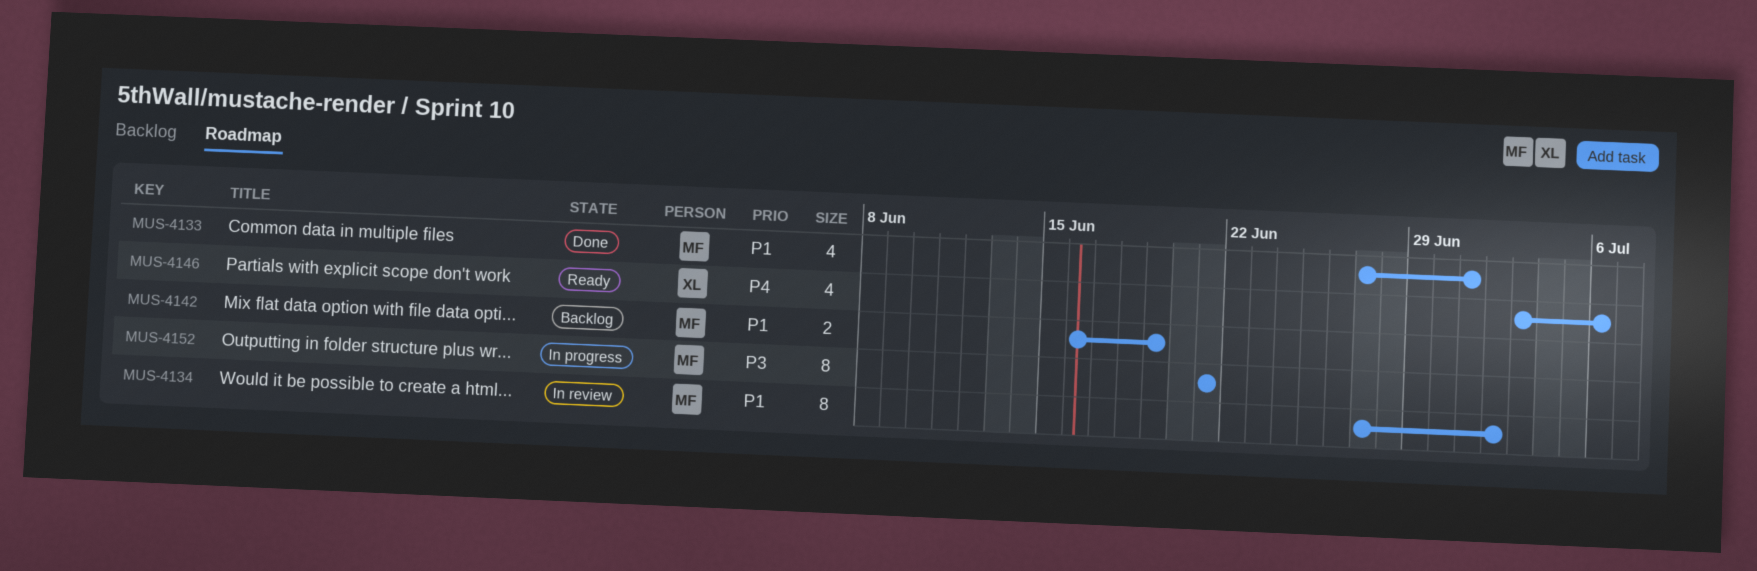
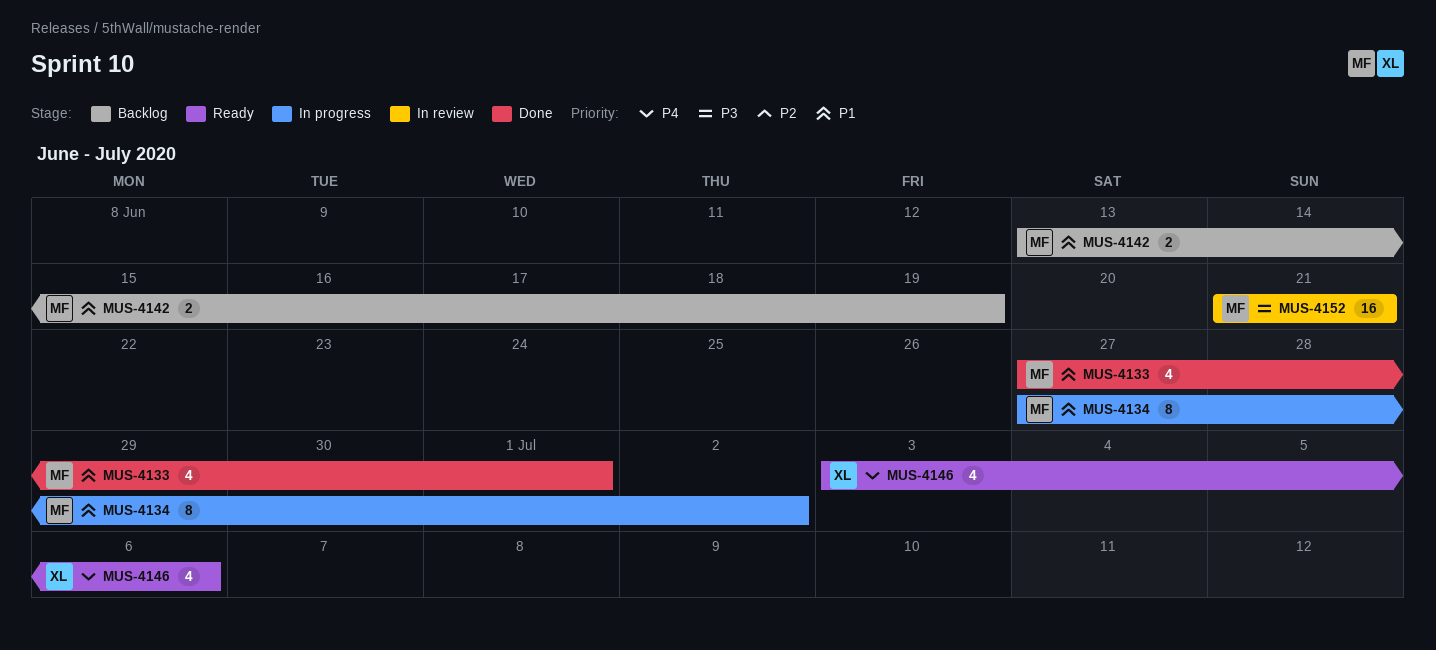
MUS-4134, status: In review -> In progress
MUS-4142, start: Jun 16 -> Jun 13
MUS-4152, status: In progress -> In review
MUS-4152, estimate: 8 -> 16

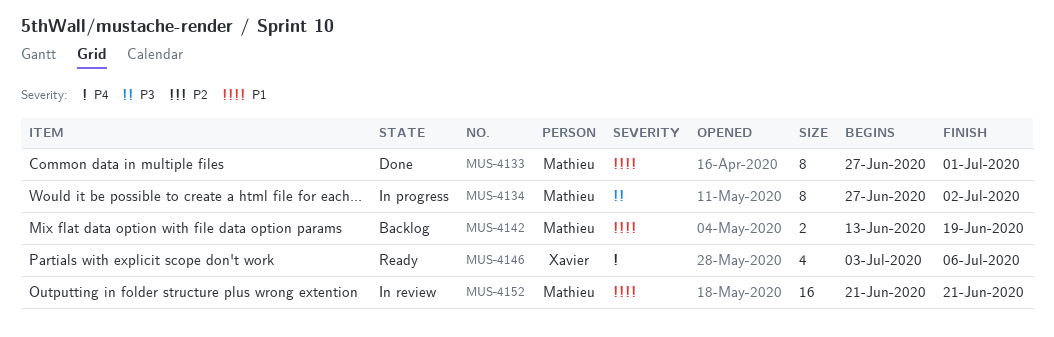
MUS-4133, estimate: 4 -> 8
MUS-4134, priority: P1 -> P3
MUS-4152, priority: P3 -> P1

